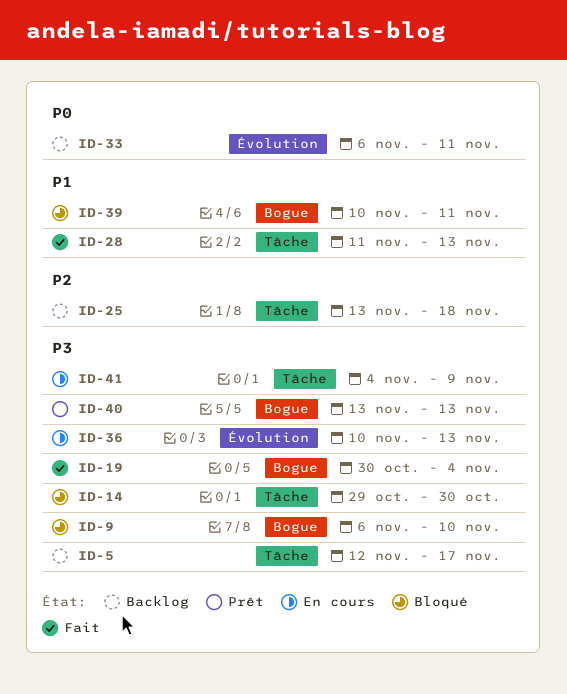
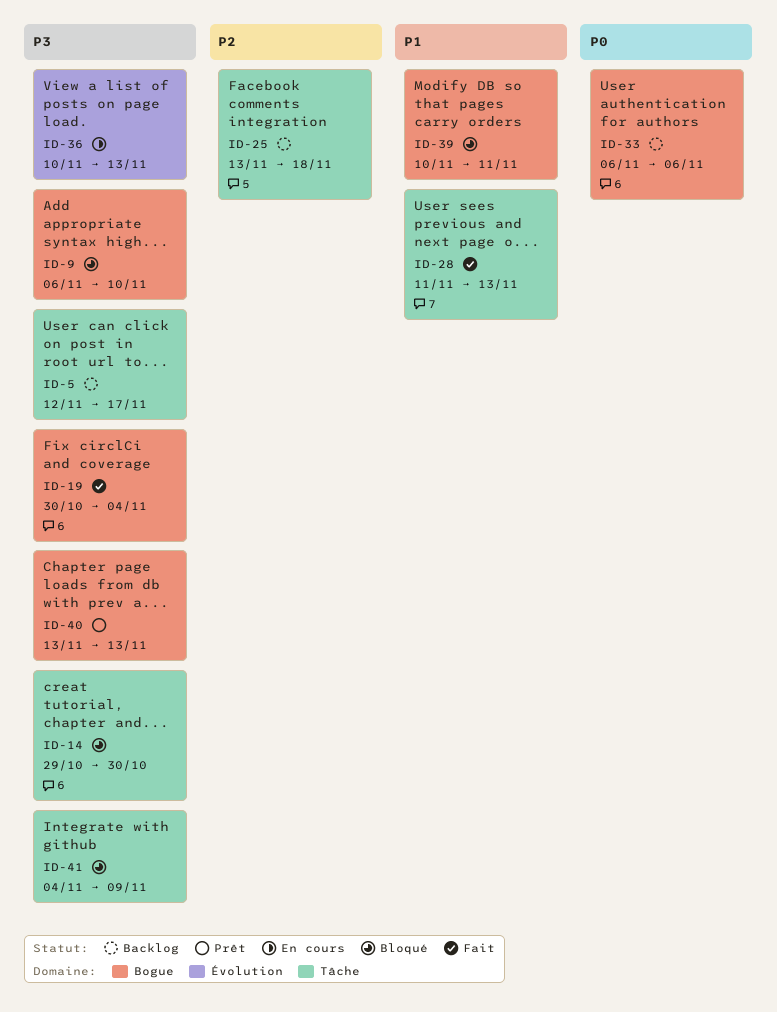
ID-33, label: Évolution -> Bogue
ID-33, due: Nov 11 -> Nov 6
ID-41, status: En cours -> Bloqué

